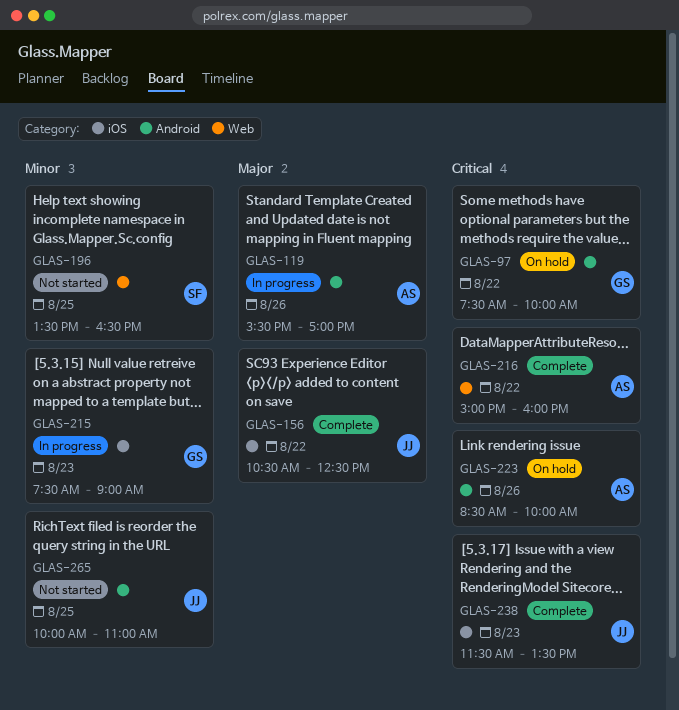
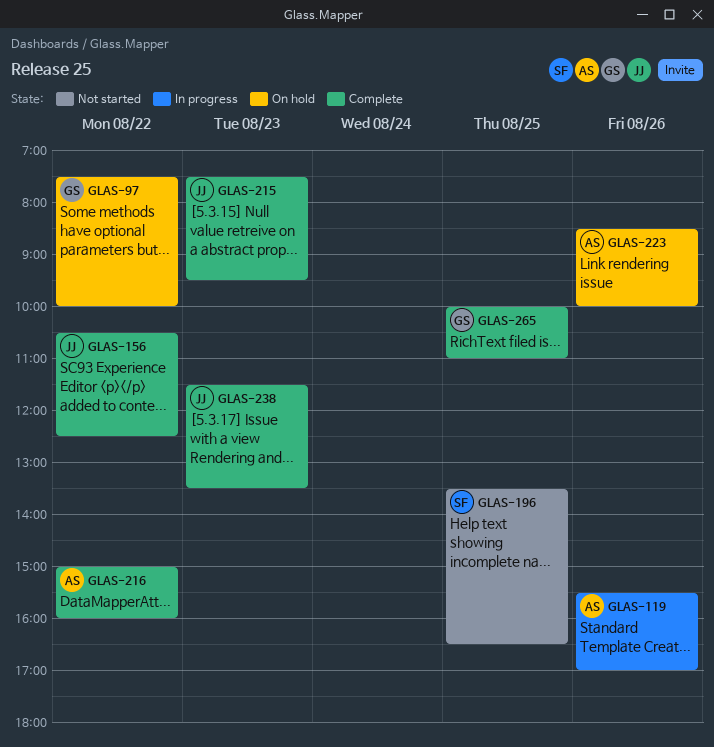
GLAS-215, status: In progress -> Complete
GLAS-215, owner: GS -> JJ
GLAS-215, ends: 09:00 -> 09:30
GLAS-265, status: Not started -> Complete
GLAS-265, owner: JJ -> GS

